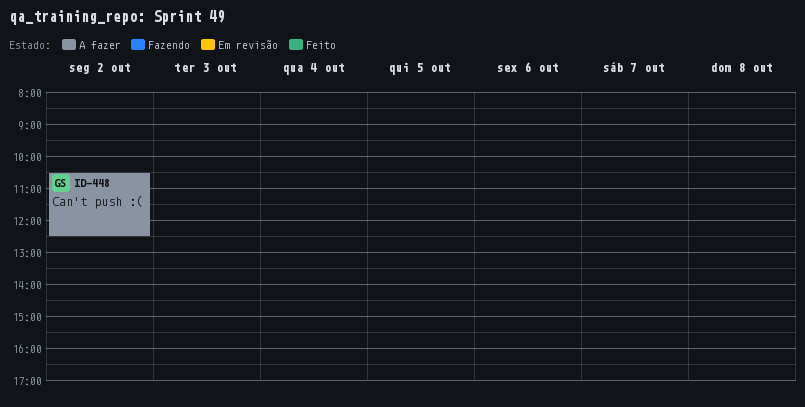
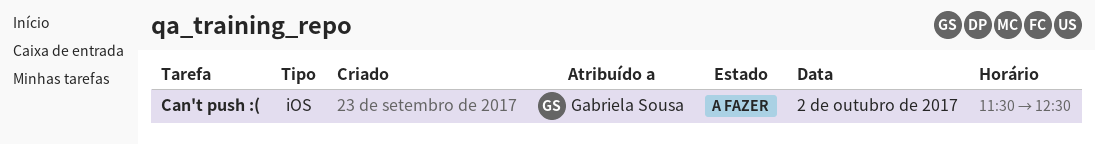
Can't push :(, begins: 10:30 -> 11:30

